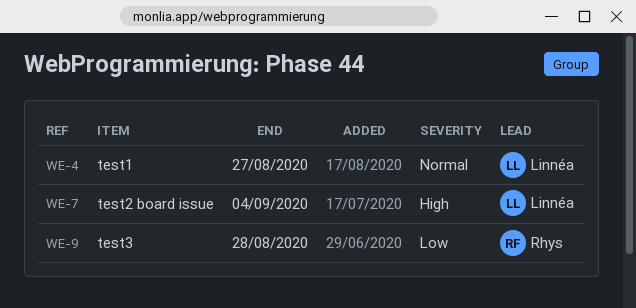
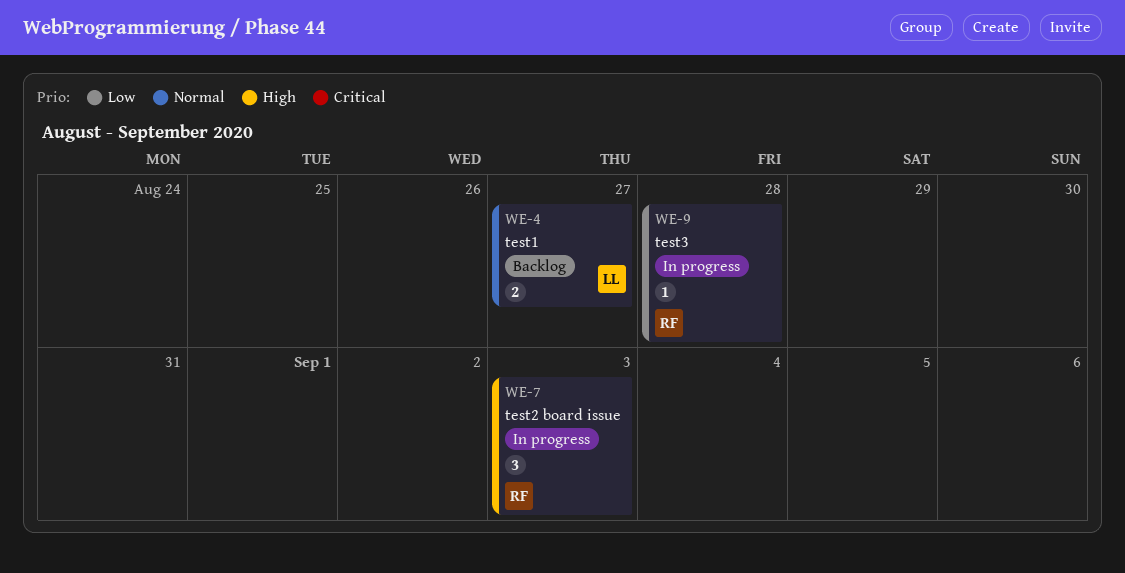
WE-7, owner: Linnéa -> Rhys
WE-7, due: Sep 4 -> Sep 3

